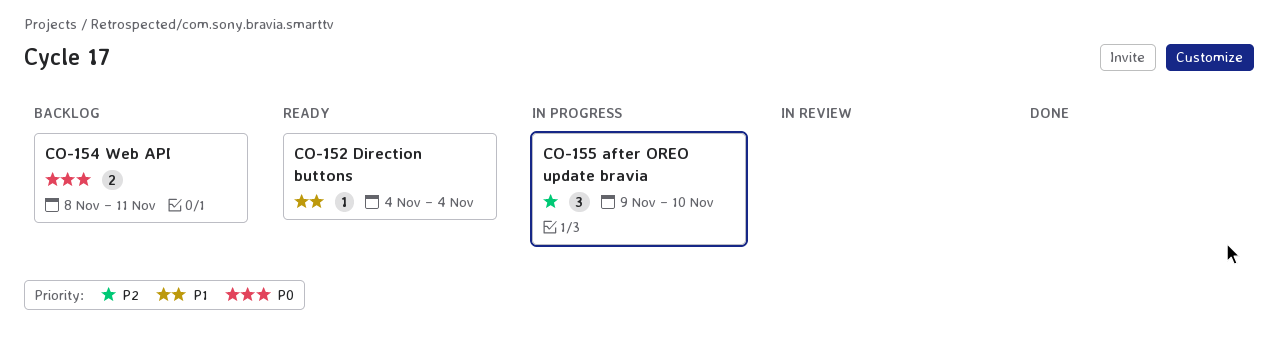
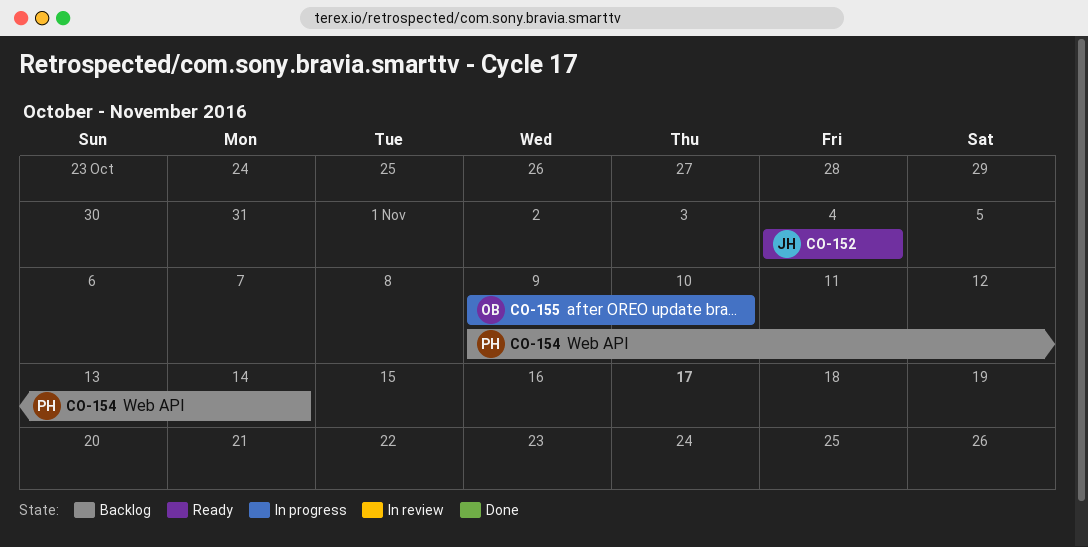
CO-154, start: Nov 8 -> Nov 9
CO-154, due: Nov 11 -> Nov 14

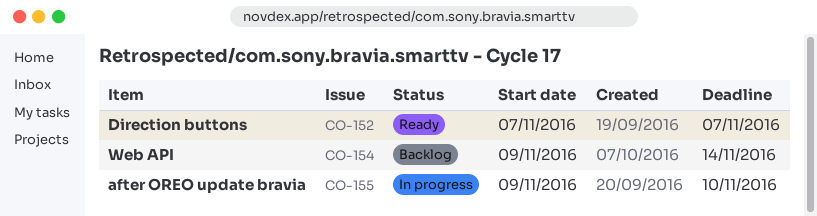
CO-152, start: Nov 4 -> Nov 7
CO-152, due: Nov 4 -> Nov 7

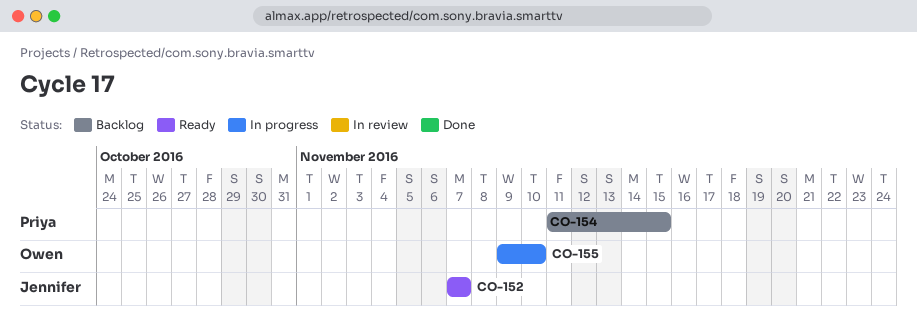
CO-154, start: Nov 9 -> Nov 11
CO-154, due: Nov 14 -> Nov 15

